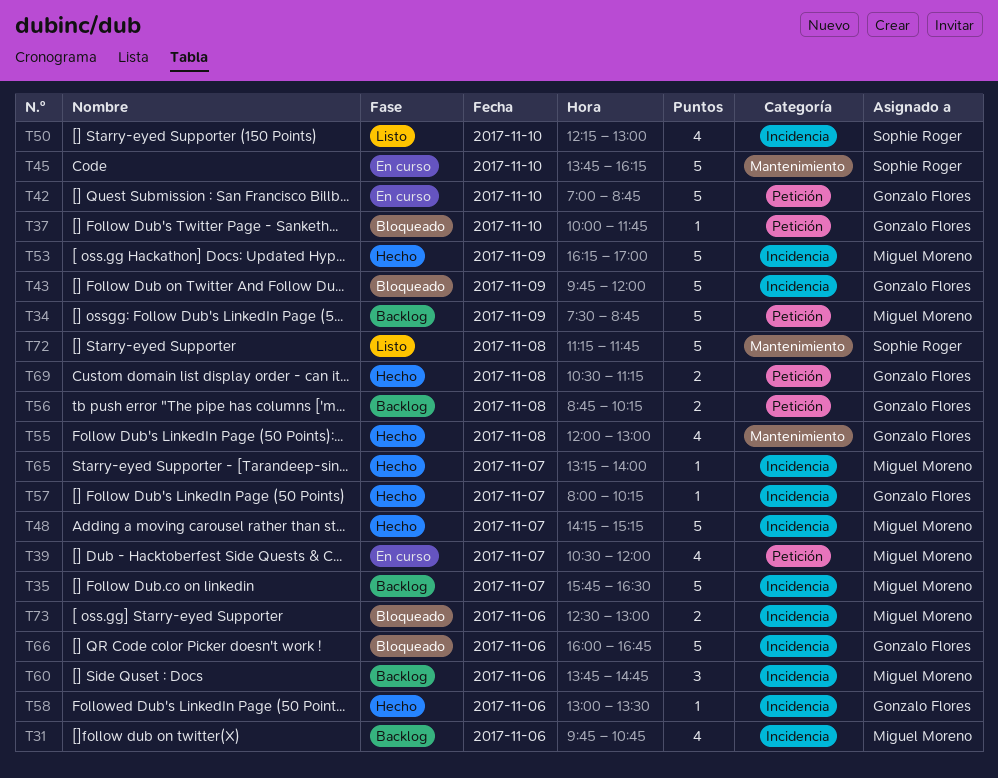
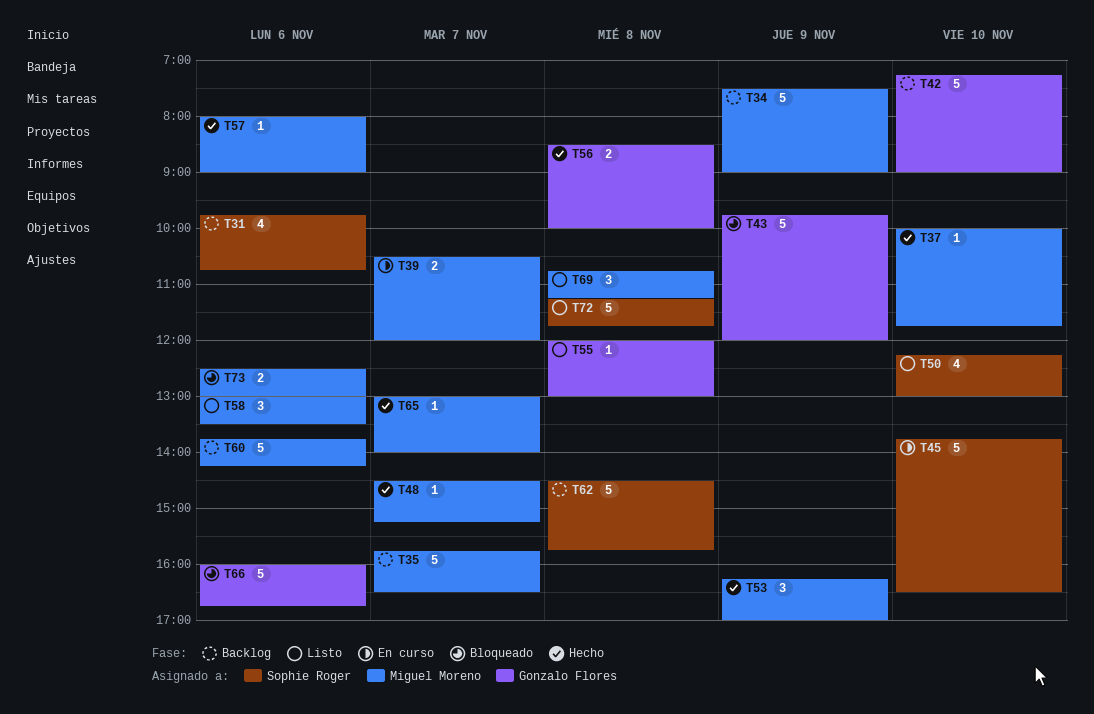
T31, owner: Miguel Moreno -> Sophie Roger
T34, ends: 08:45 -> 09:00
T37, status: Bloqueado -> Hecho
T37, owner: Gonzalo Flores -> Miguel Moreno
T39, estimate: 4 -> 2
T42, status: En curso -> Backlog
T42, begins: 07:00 -> 07:15
T42, ends: 08:45 -> 09:00
T45, ends: 16:15 -> 16:30
T48, estimate: 5 -> 1
T48, begins: 14:15 -> 14:30
T53, estimate: 5 -> 3
T55, status: Hecho -> Listo
T55, estimate: 4 -> 1
T56, status: Backlog -> Hecho
T56, begins: 08:45 -> 08:30
T56, ends: 10:15 -> 10:00
T57, owner: Gonzalo Flores -> Miguel Moreno
T57, day: Nov 7 -> Nov 6
T57, ends: 10:15 -> 09:00
T58, status: Hecho -> Listo
T58, owner: Gonzalo Flores -> Miguel Moreno
T58, estimate: 1 -> 3
T60, estimate: 3 -> 5
T60, ends: 14:45 -> 14:15
T62: none -> present
T65, begins: 13:15 -> 13:00
T69, status: Hecho -> Listo
T69, owner: Gonzalo Flores -> Miguel Moreno
T69, estimate: 2 -> 3
T69, begins: 10:30 -> 10:45

